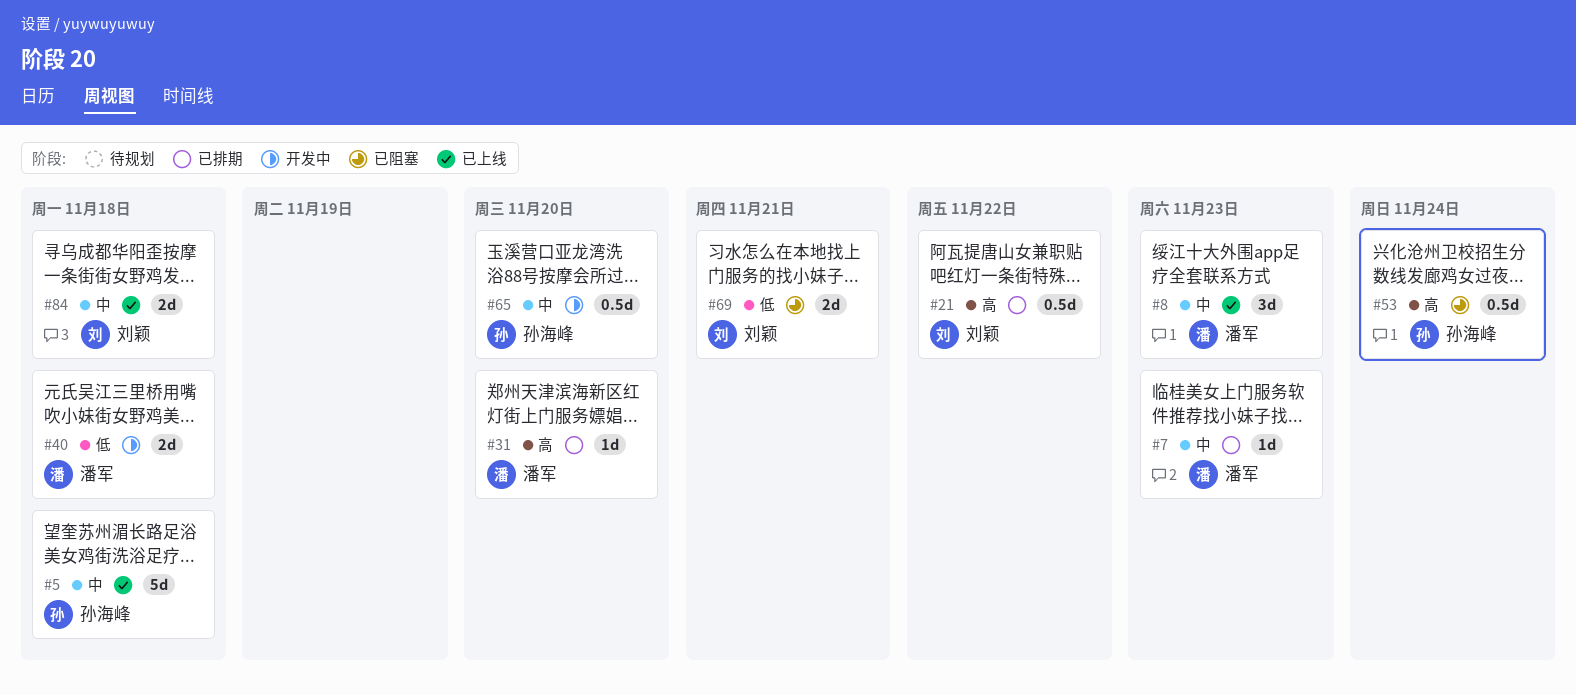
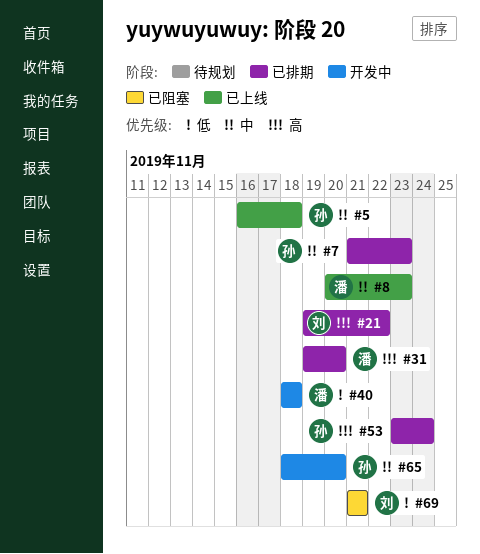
#7, owner: 潘军 -> 孙海峰
#53, status: 已阻塞 -> 已排期
#84: present -> none

